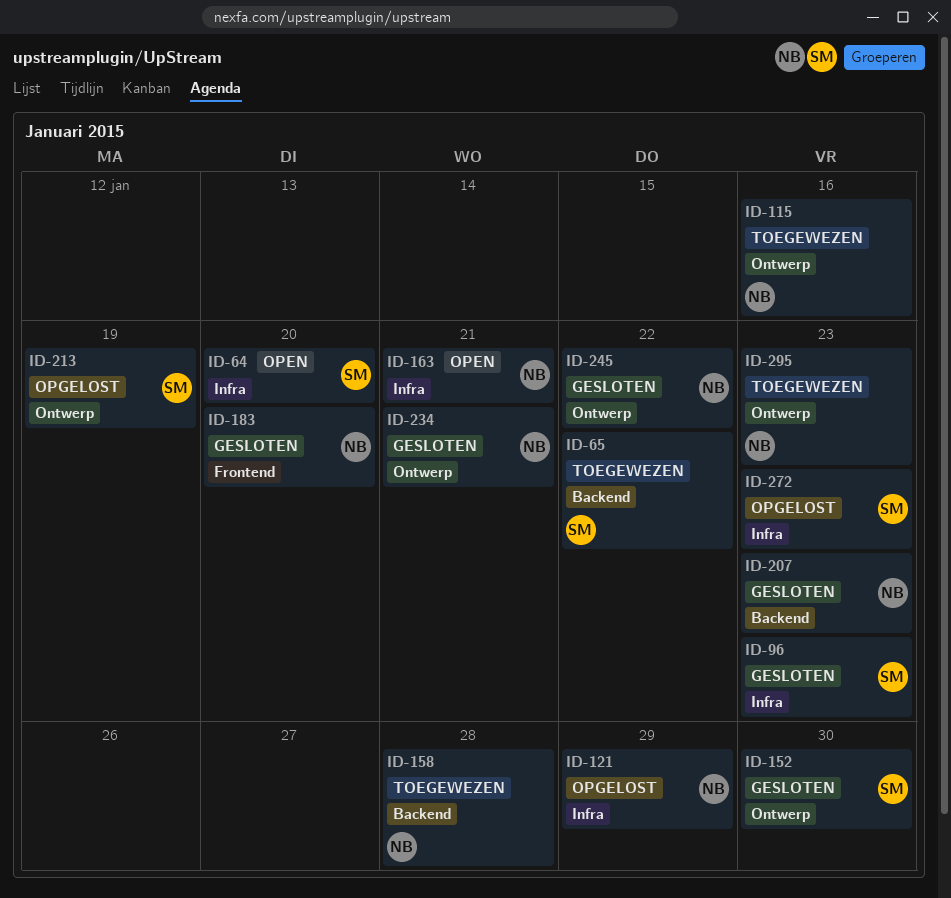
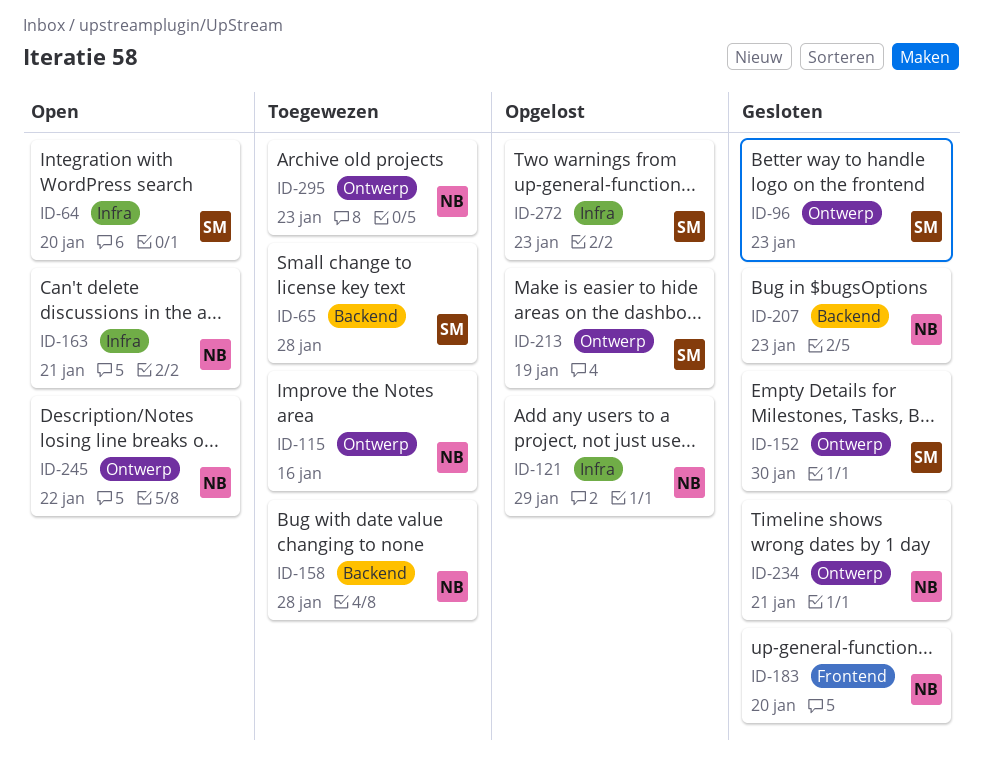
ID-65, due: Jan 22 -> Jan 28
ID-96, label: Infra -> Ontwerp
ID-245, status: Gesloten -> Open

